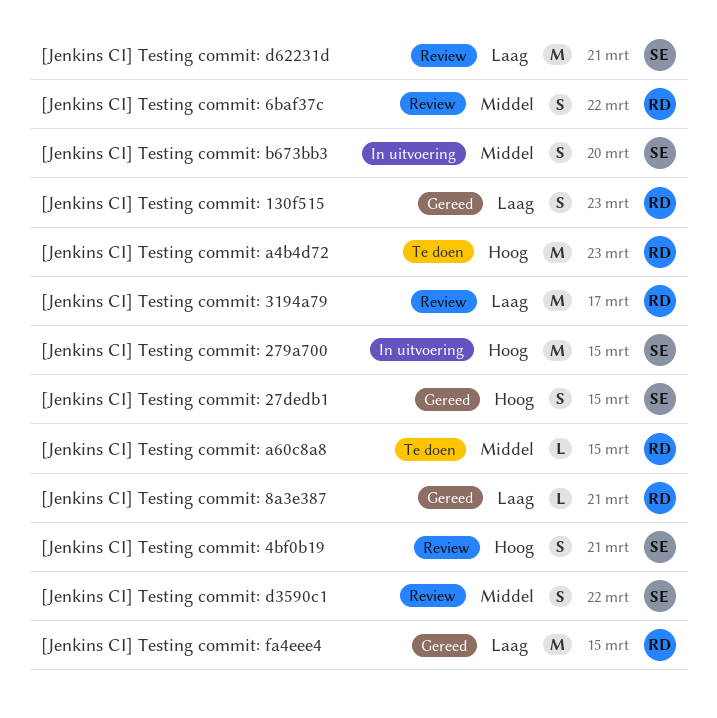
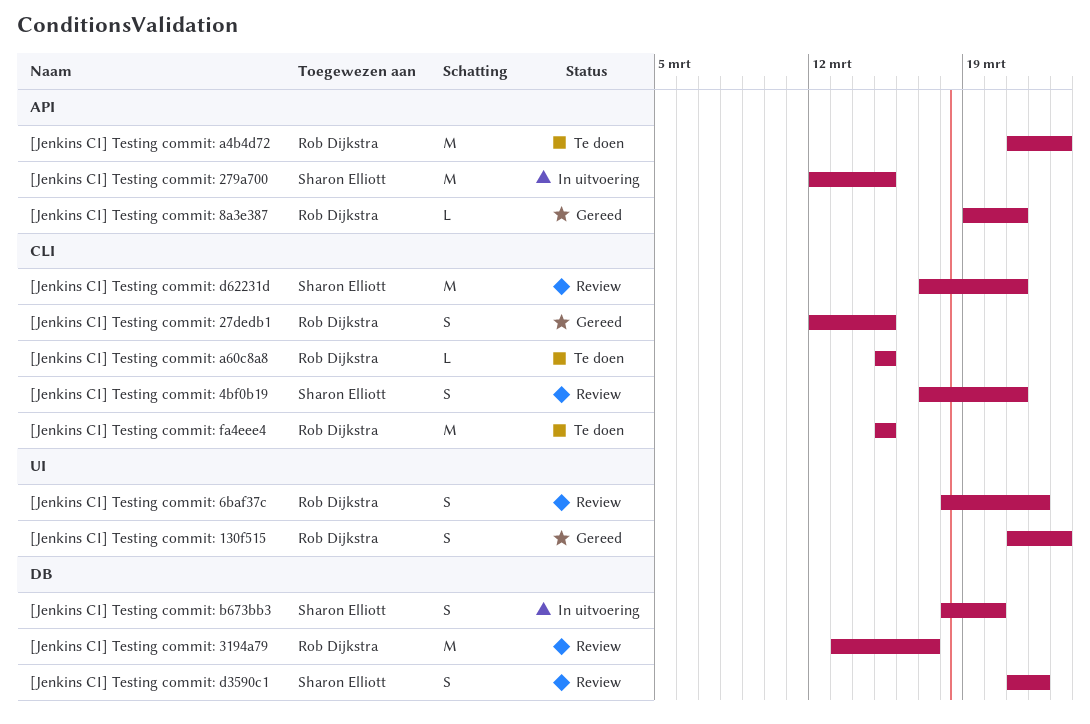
[Jenkins CI] Testing commit: 27dedb1, owner: Sharon Elliott -> Rob Dijkstra
[Jenkins CI] Testing commit: fa4eee4, status: Gereed -> Te doen

